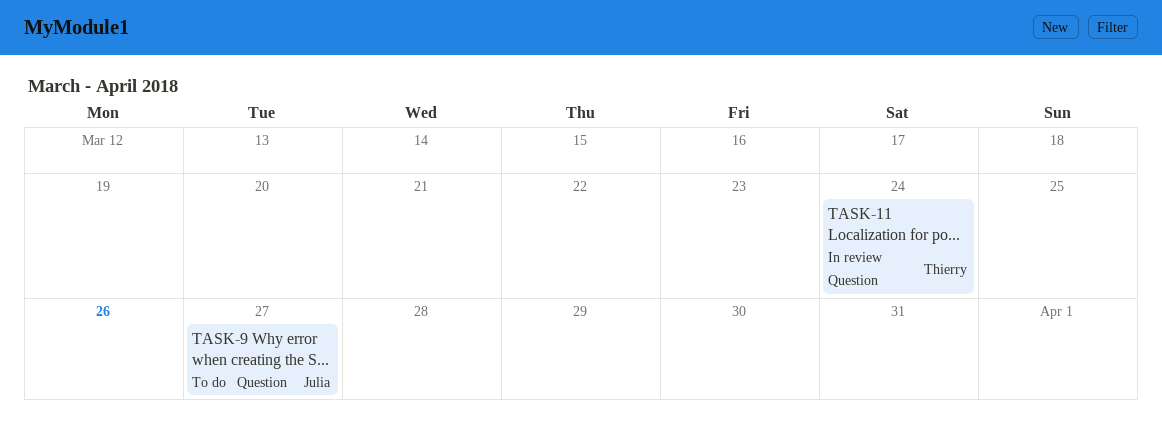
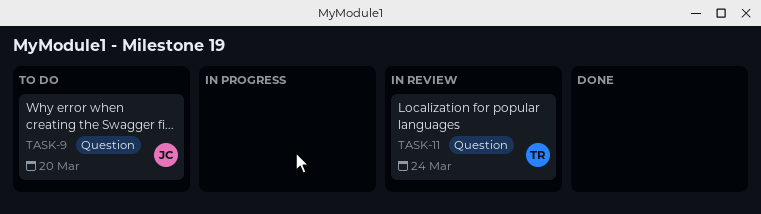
TASK-9, due: Mar 27 -> Mar 20

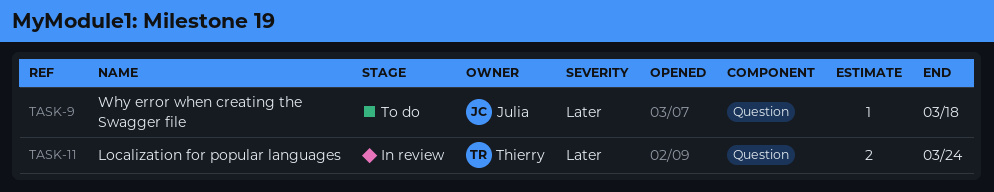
TASK-9, due: Mar 20 -> Mar 18

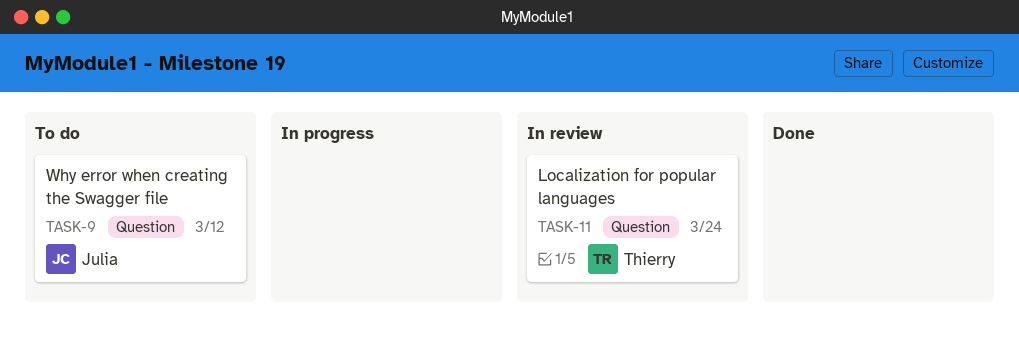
TASK-9, due: Mar 18 -> Mar 12

